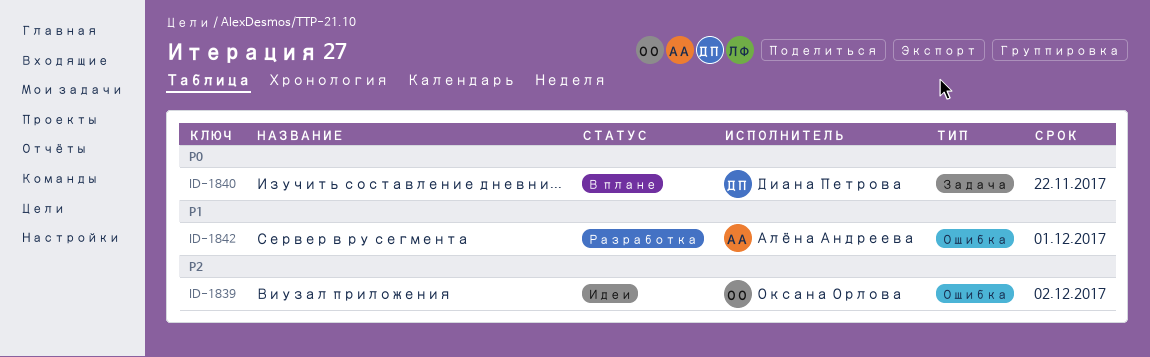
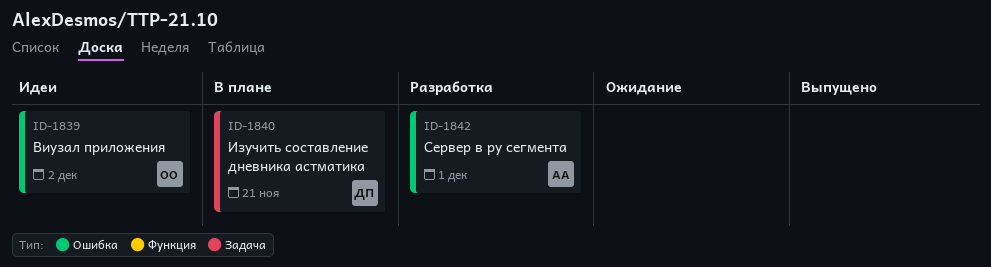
ID-1840, due: Nov 22 -> Nov 21

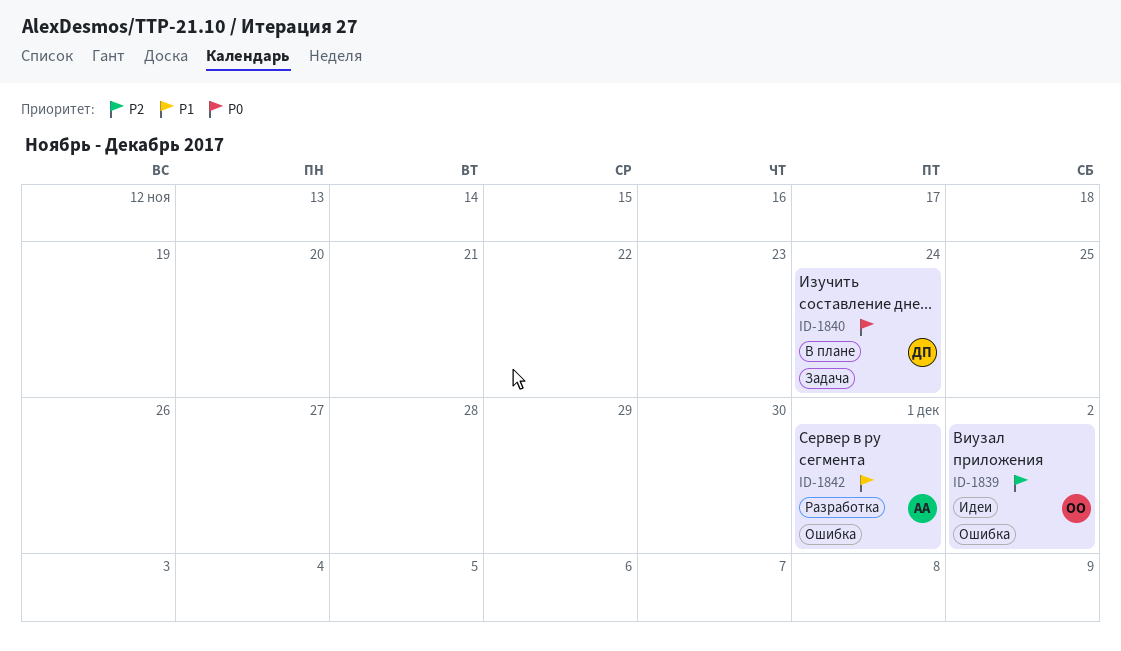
ID-1840, due: Nov 21 -> Nov 24

